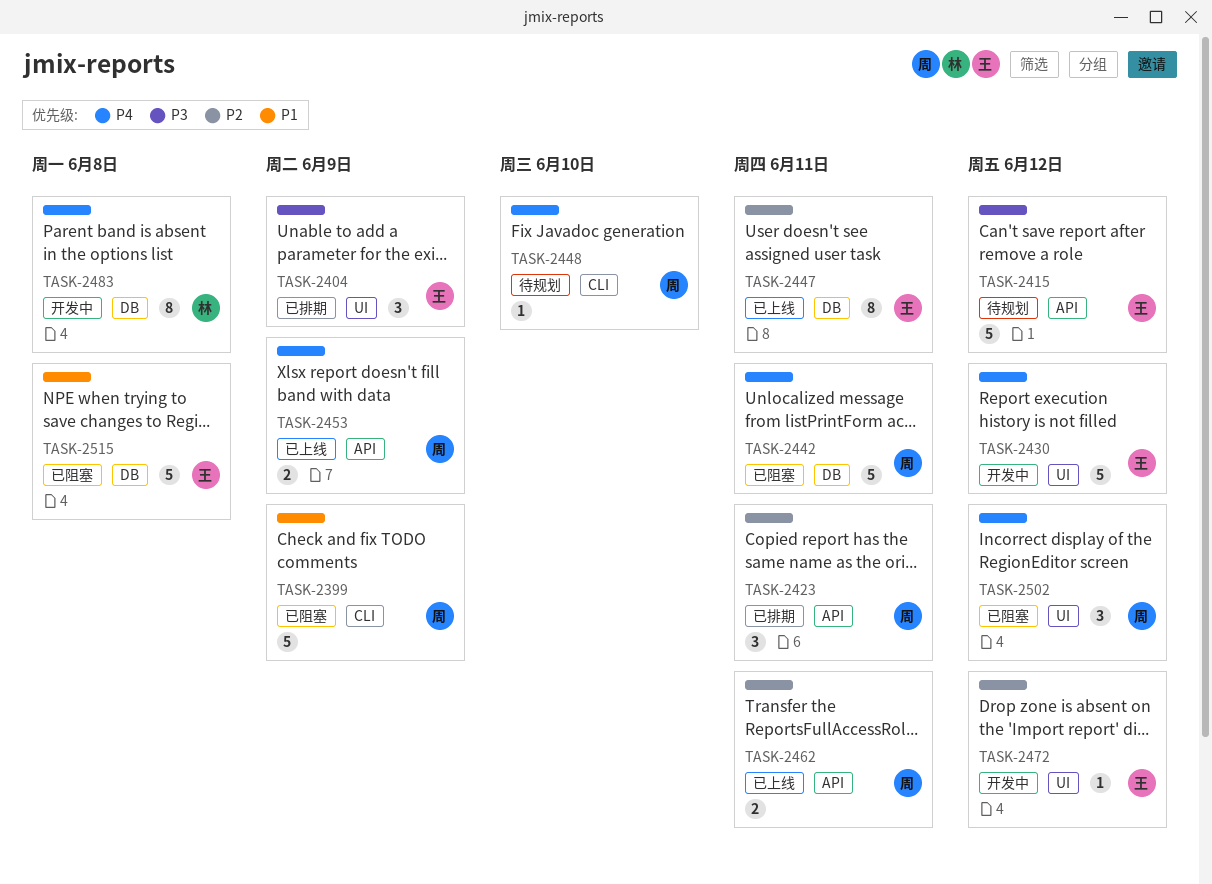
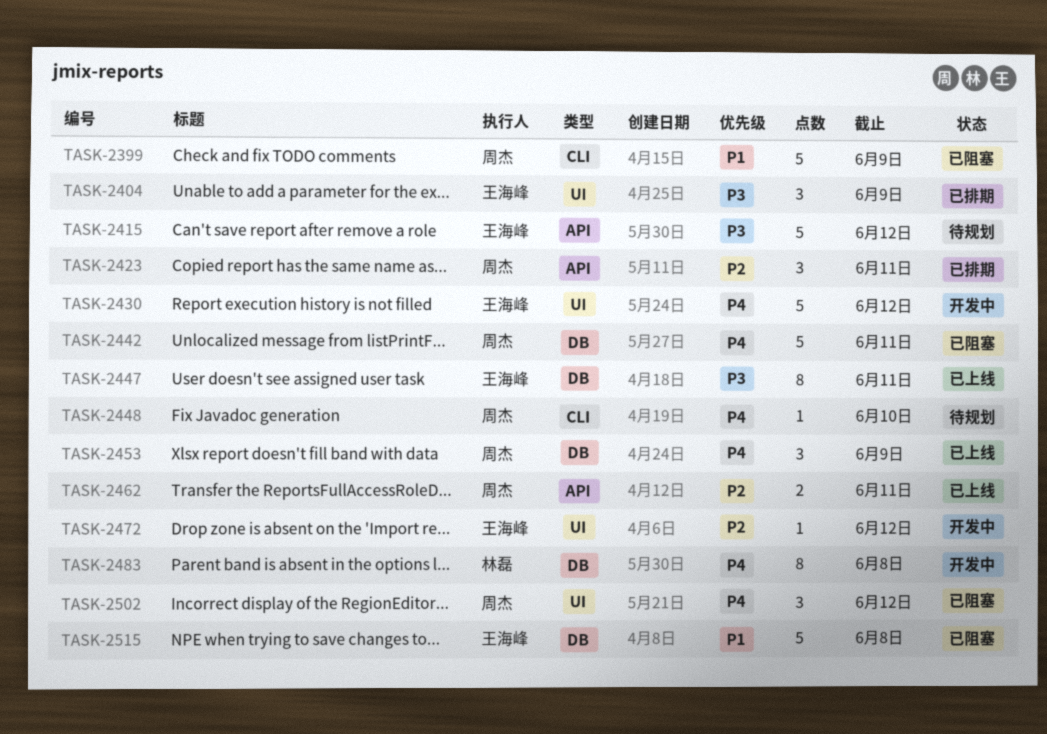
TASK-2447, priority: P2 -> P3
TASK-2453, label: API -> DB
TASK-2453, estimate: 2 -> 3

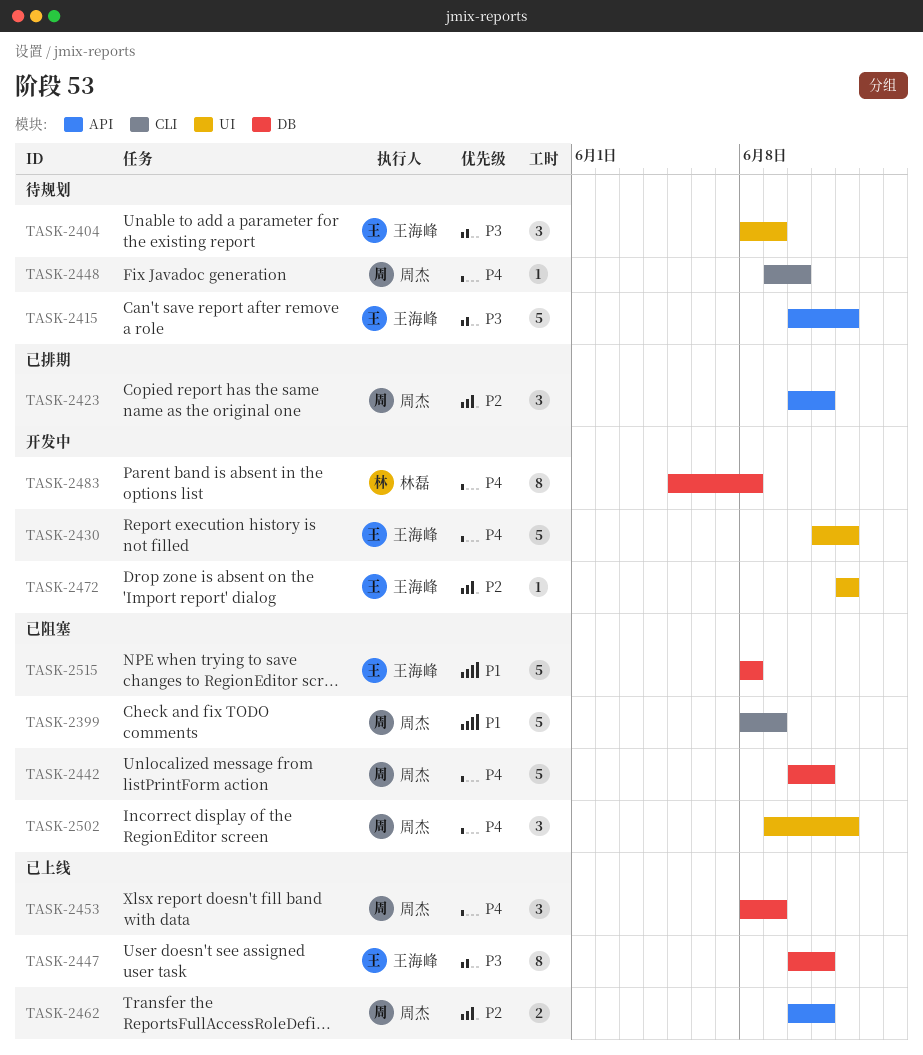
TASK-2404, status: 已排期 -> 待规划

